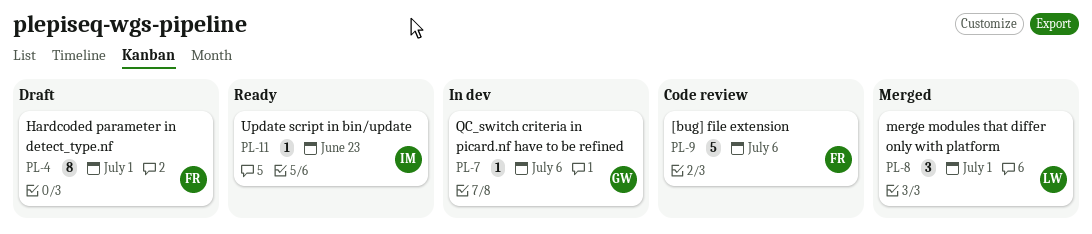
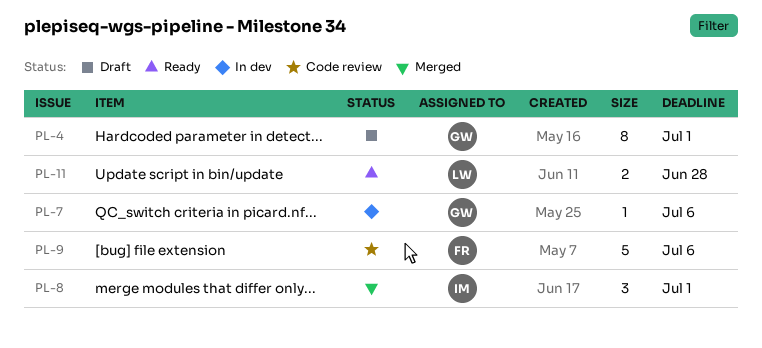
PL-4, owner: FR -> GW
PL-8, owner: LW -> IM
PL-11, owner: IM -> LW
PL-11, estimate: 1 -> 2
PL-11, due: Jun 23 -> Jun 28

